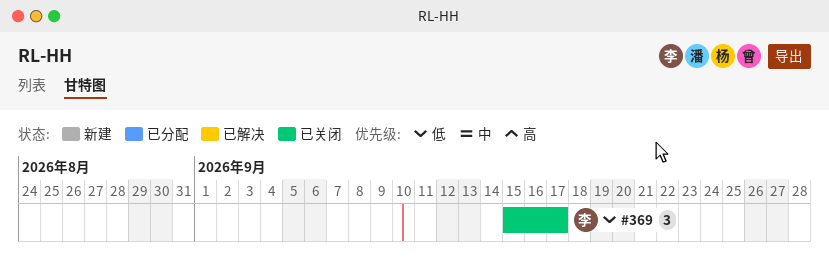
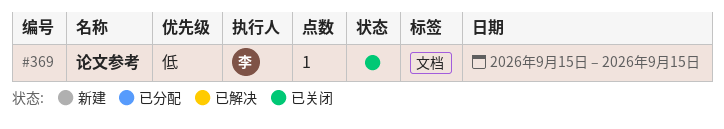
#369, estimate: 3 -> 1
#369, due: Sep 17 -> Sep 15

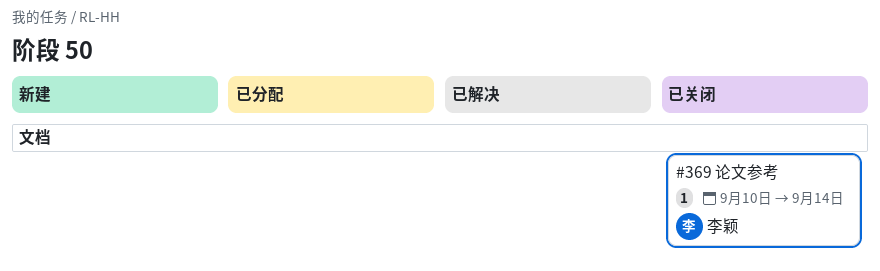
#369, start: Sep 15 -> Sep 10
#369, due: Sep 15 -> Sep 14

